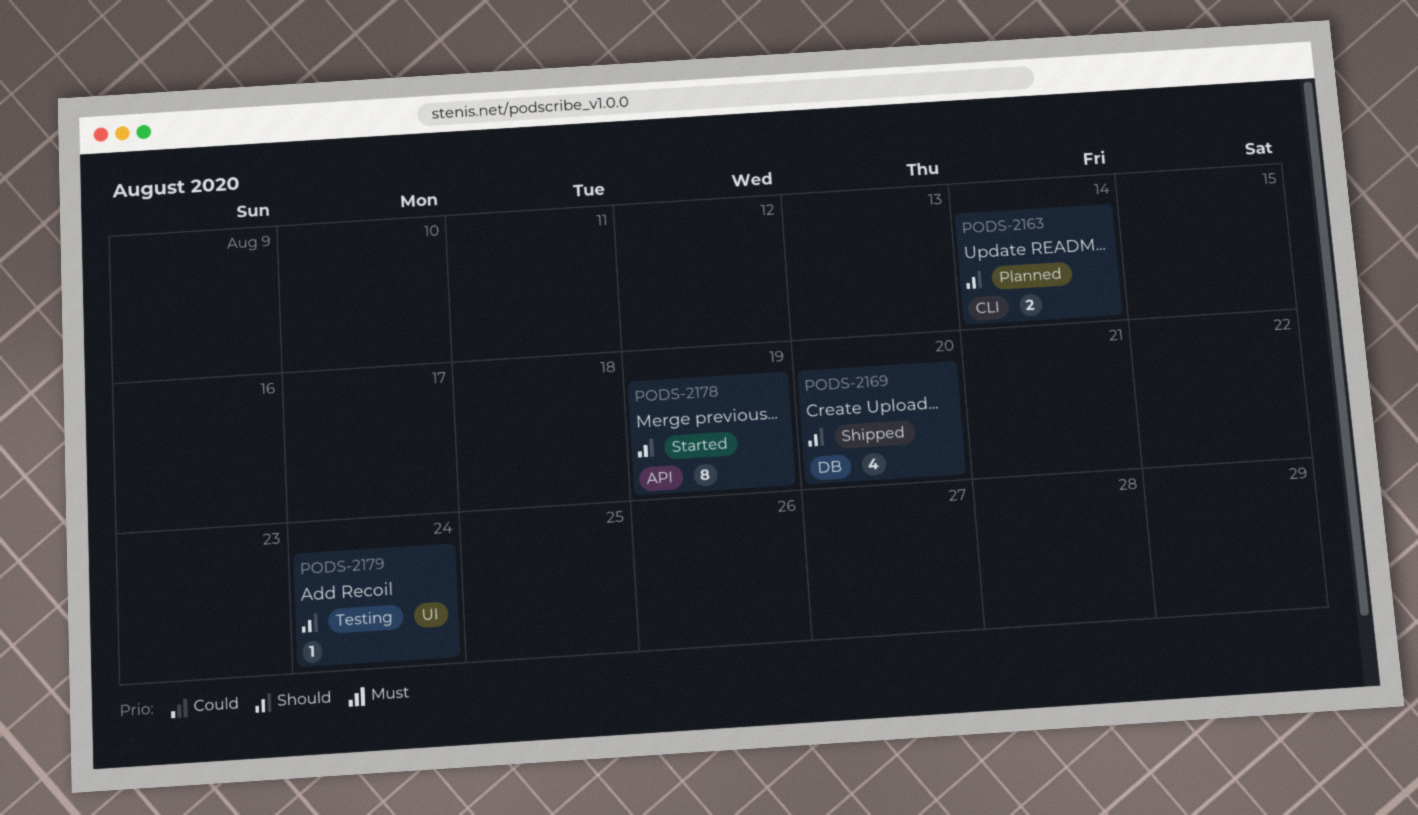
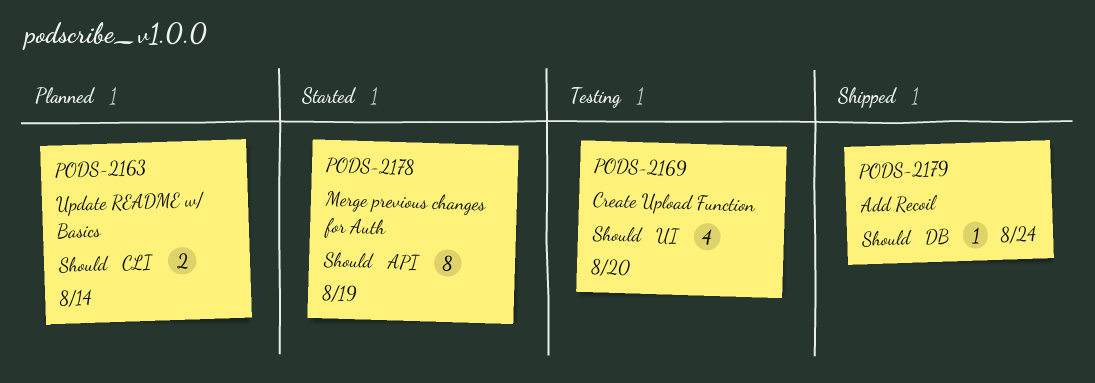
PODS-2169, status: Shipped -> Testing
PODS-2169, label: DB -> UI
PODS-2179, status: Testing -> Shipped
PODS-2179, label: UI -> DB

